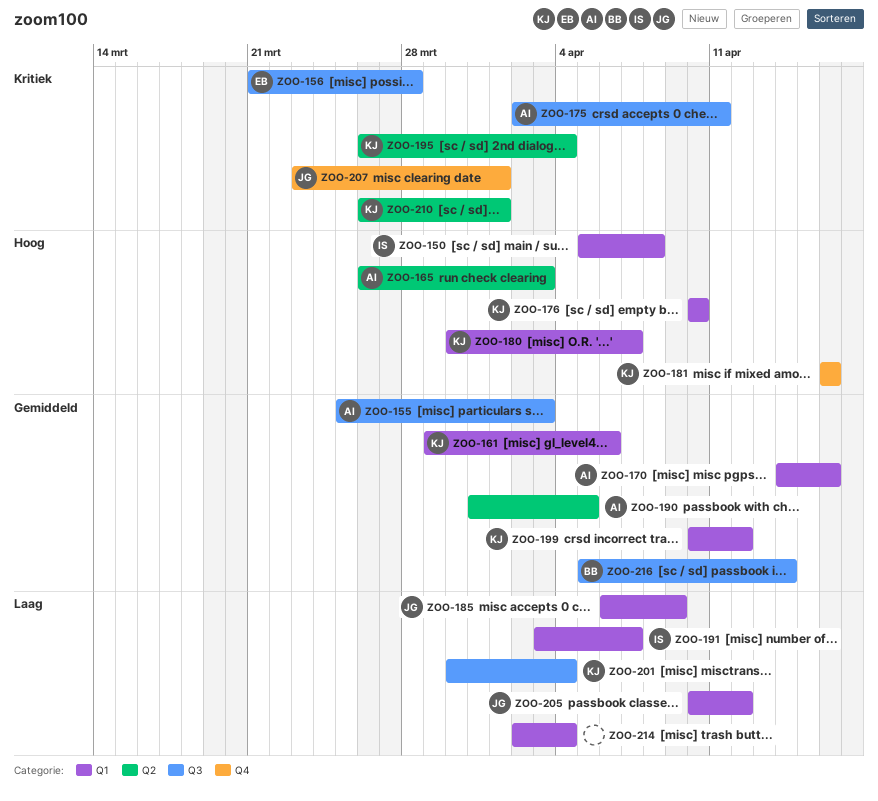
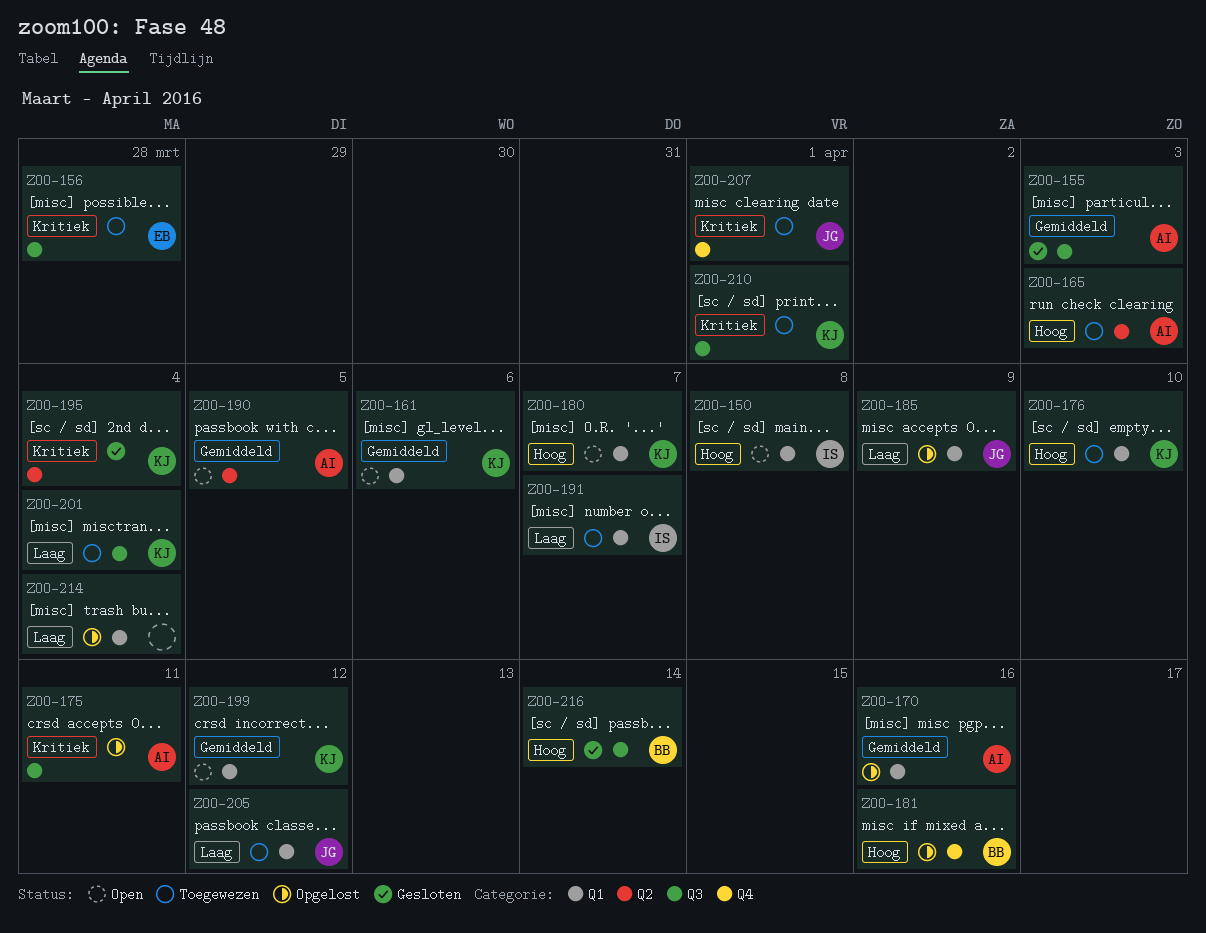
ZOO-181, owner: KJ -> BB
ZOO-210, label: Q2 -> Q3
ZOO-216, priority: Gemiddeld -> Hoog

